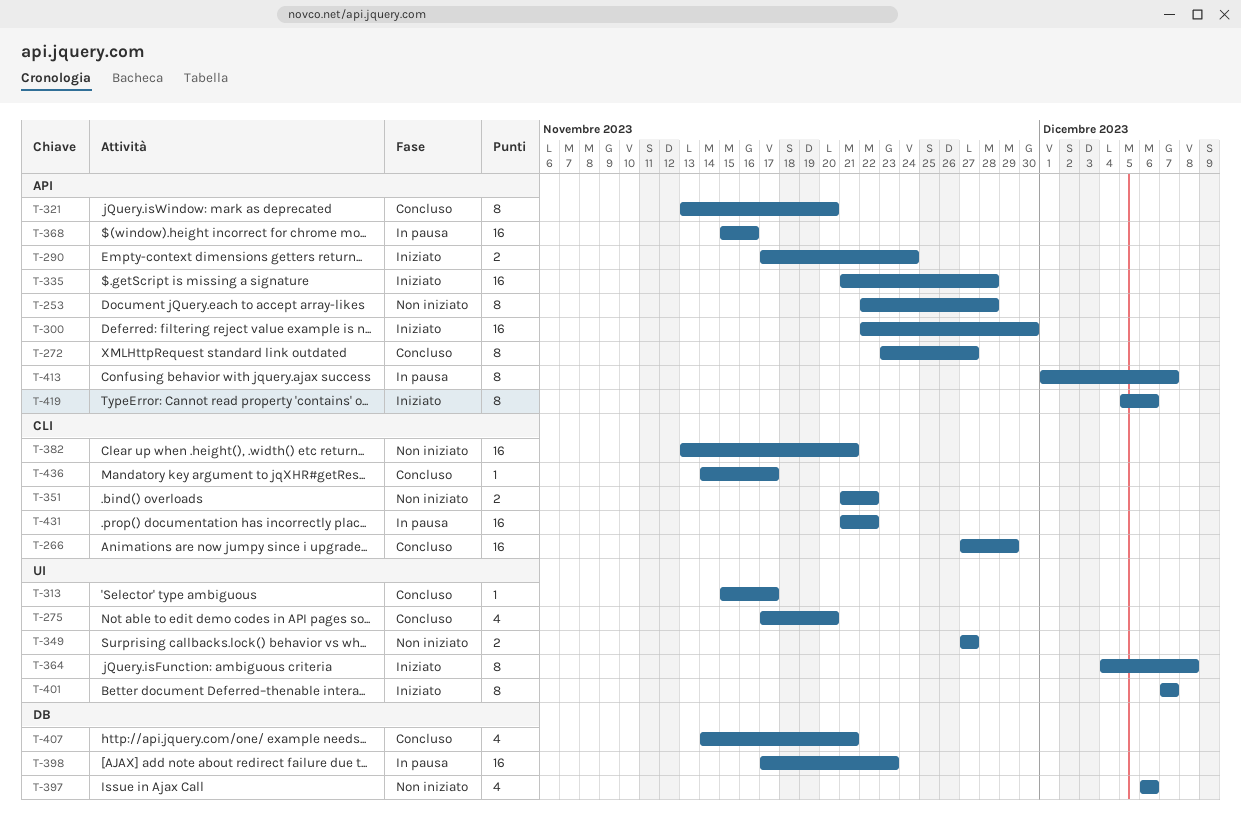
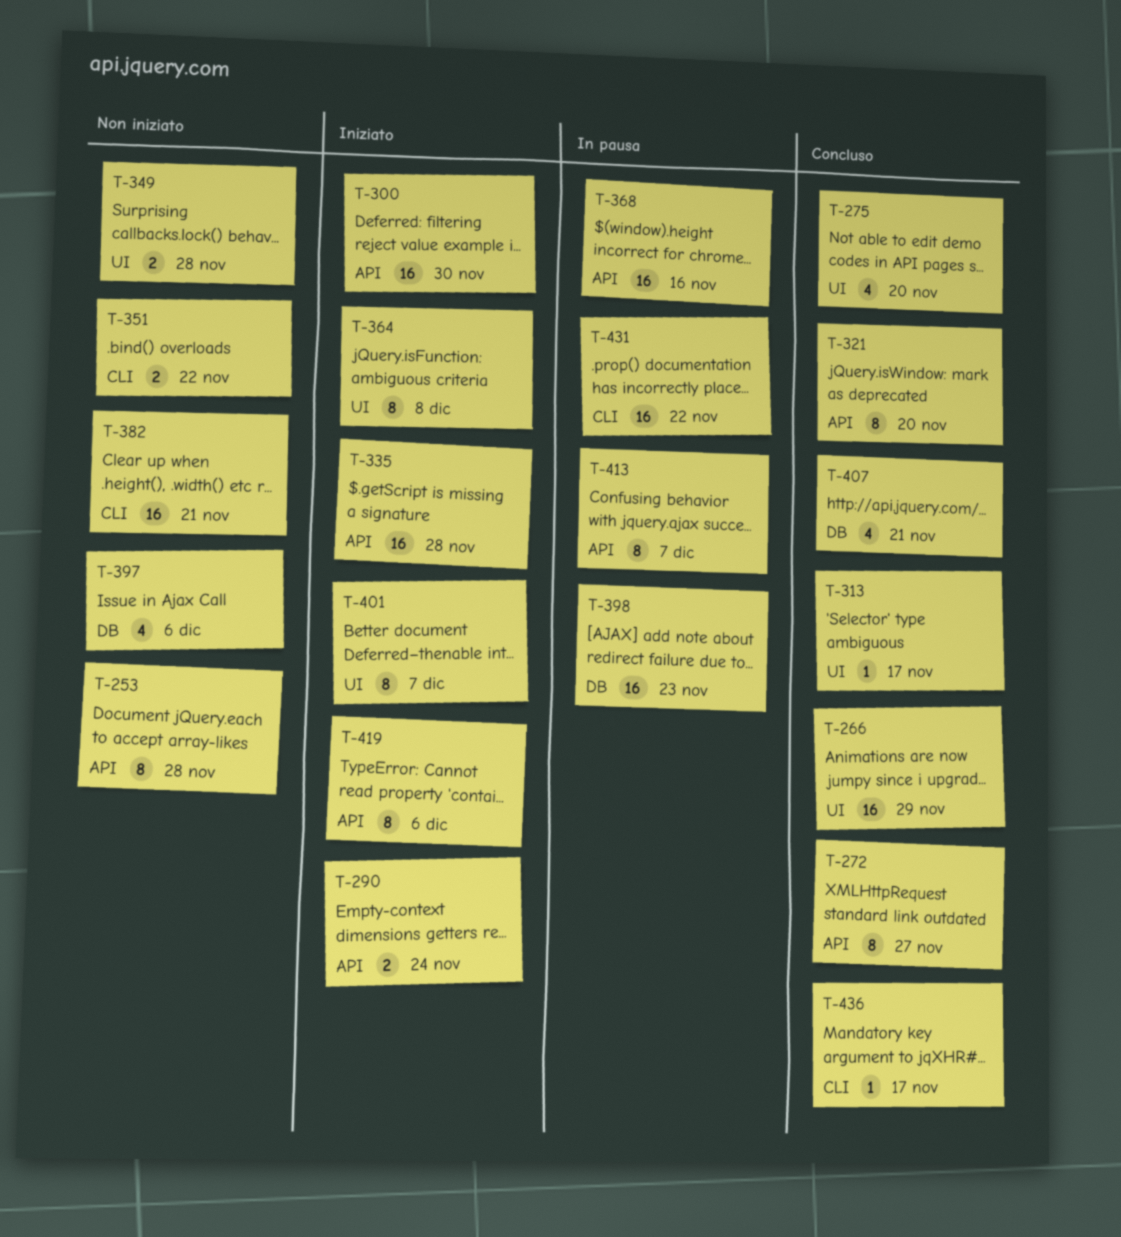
T-266, label: CLI -> UI
T-349, due: Nov 27 -> Nov 28

